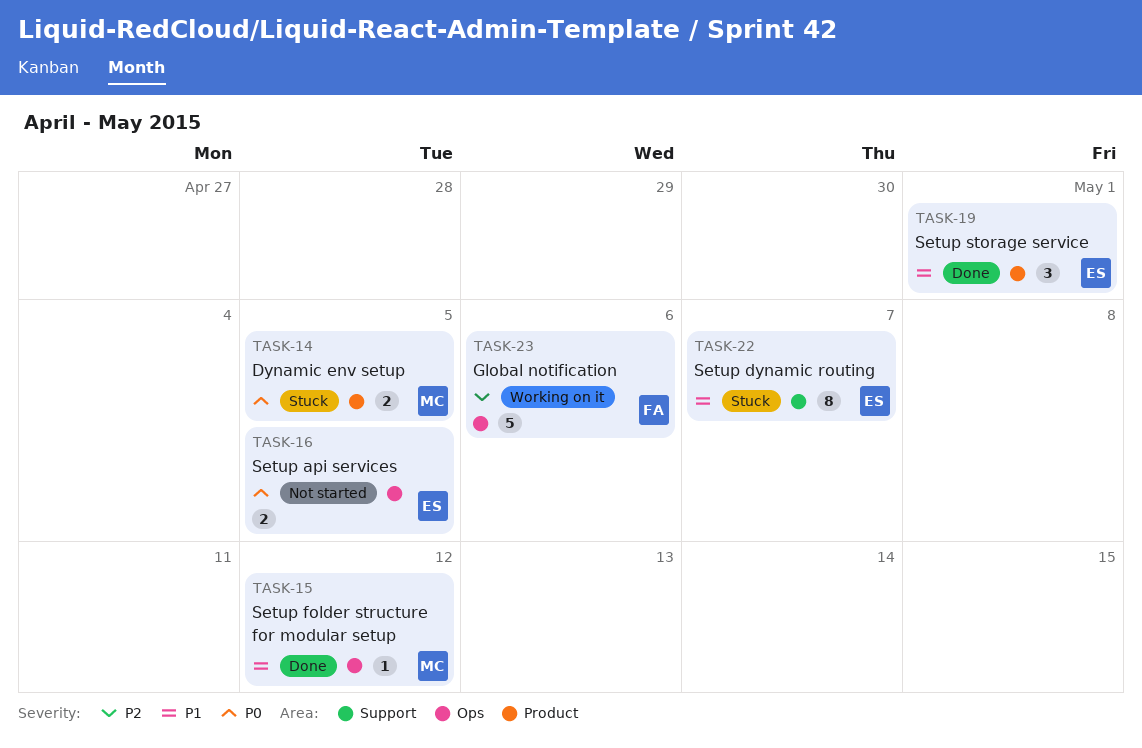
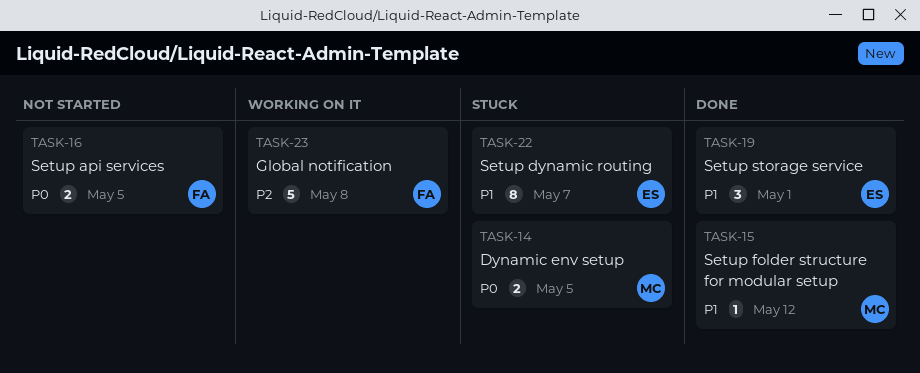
TASK-16, owner: ES -> FA
TASK-23, due: May 6 -> May 8

